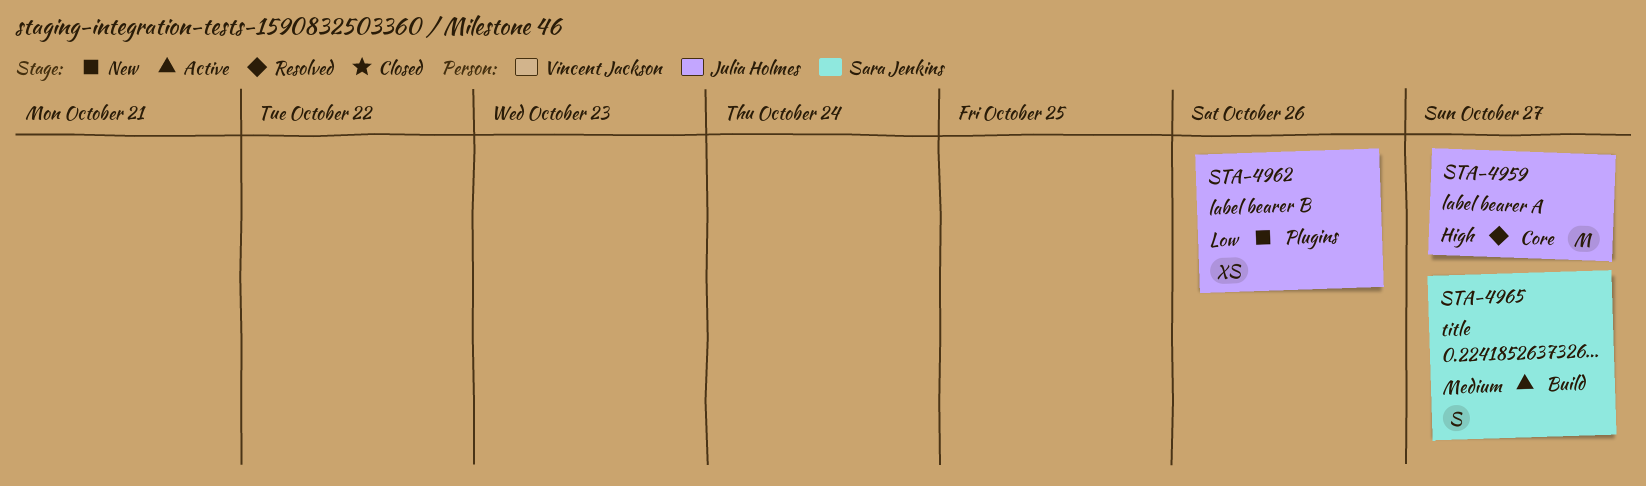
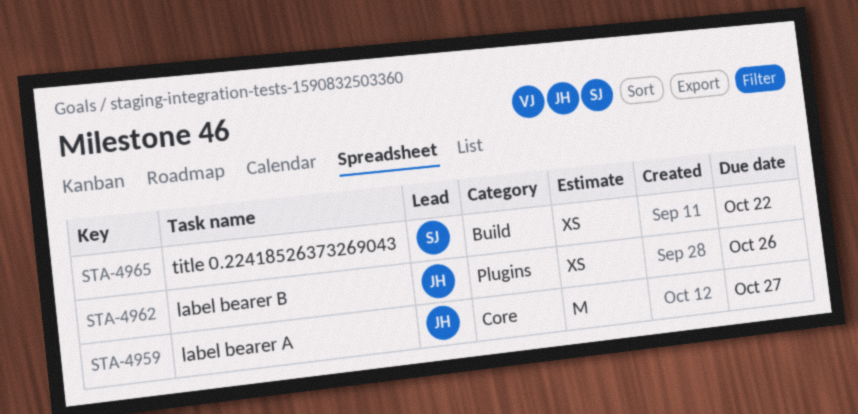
STA-4965, estimate: S -> XS
STA-4965, due: Oct 27 -> Oct 22

